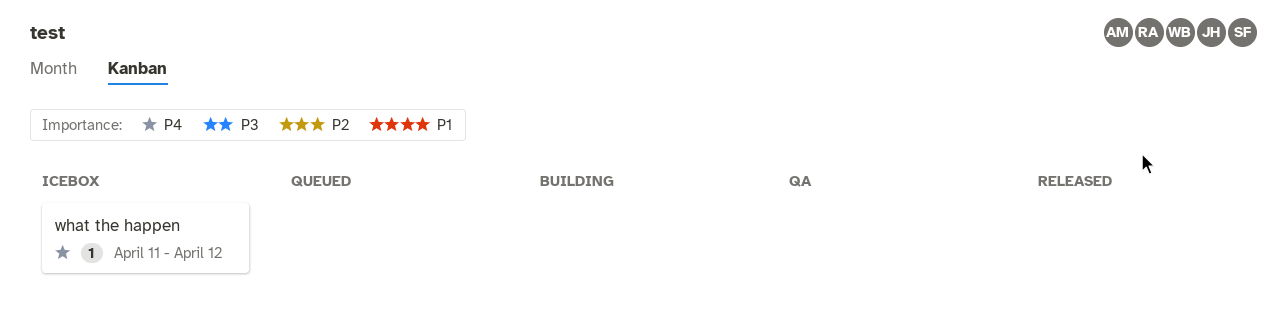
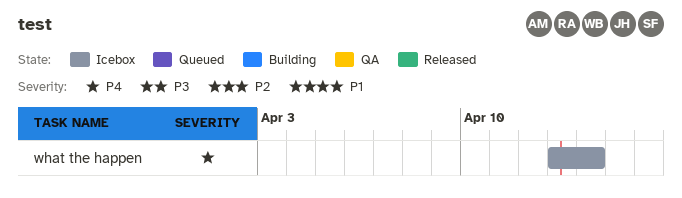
what the happen, start: Apr 11 -> Apr 13
what the happen, due: Apr 12 -> Apr 14

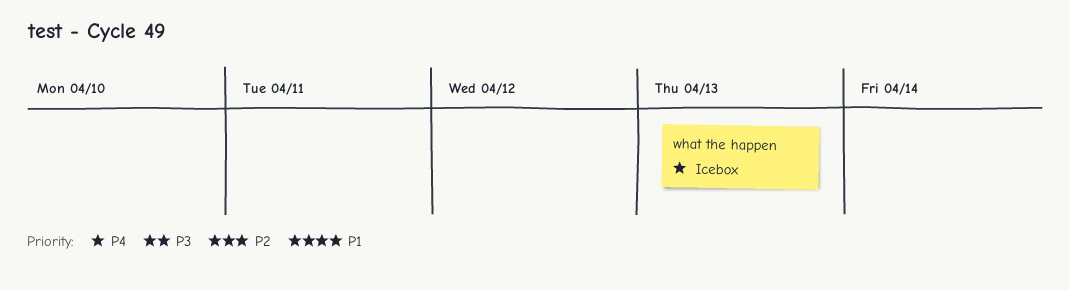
what the happen, due: Apr 14 -> Apr 13

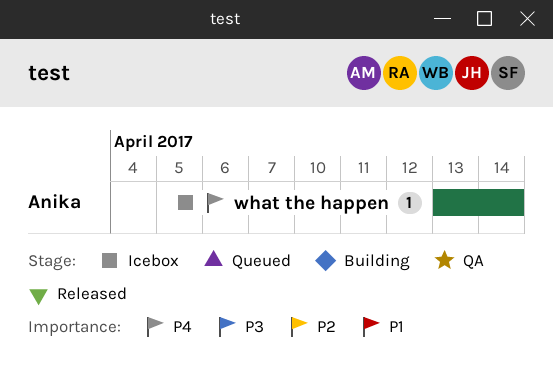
what the happen, due: Apr 13 -> Apr 14

